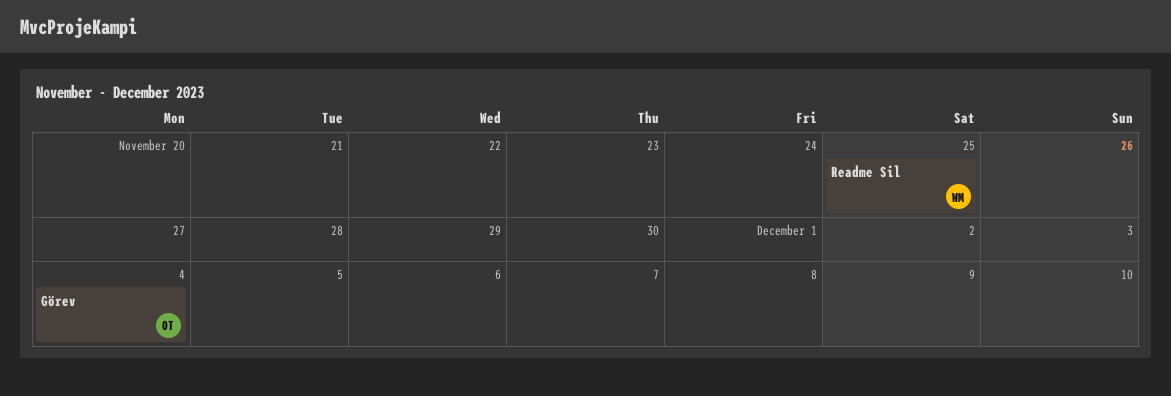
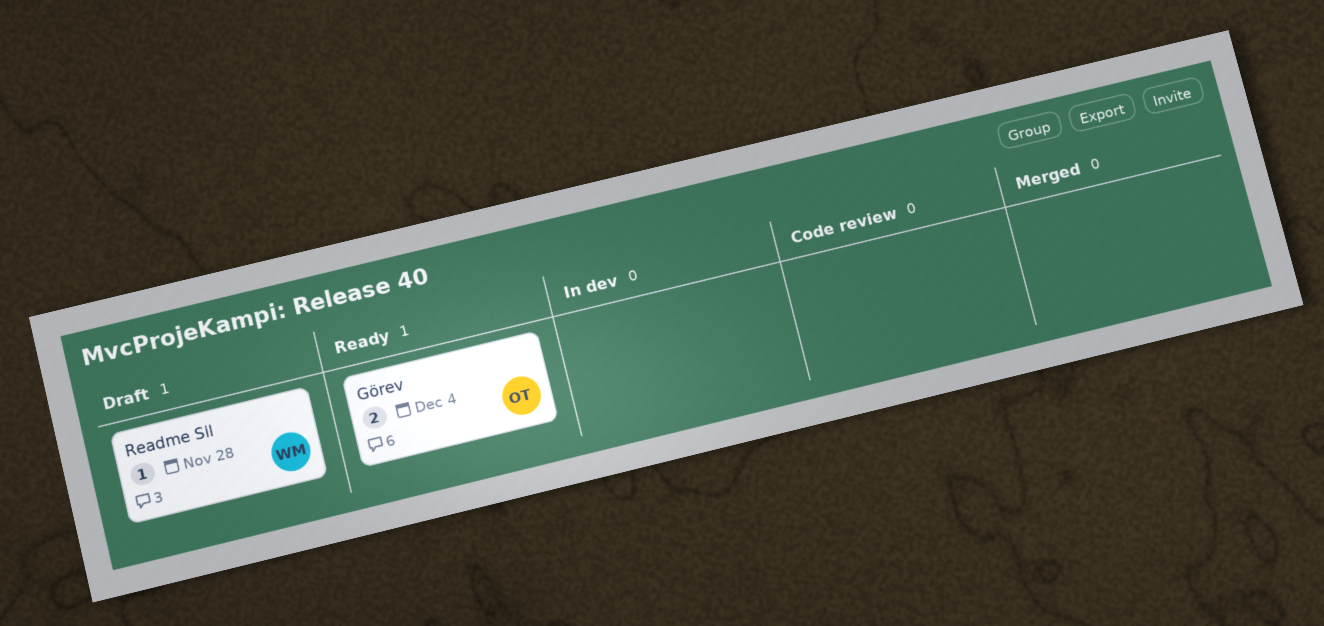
Readme Sil, due: Nov 25 -> Nov 28

